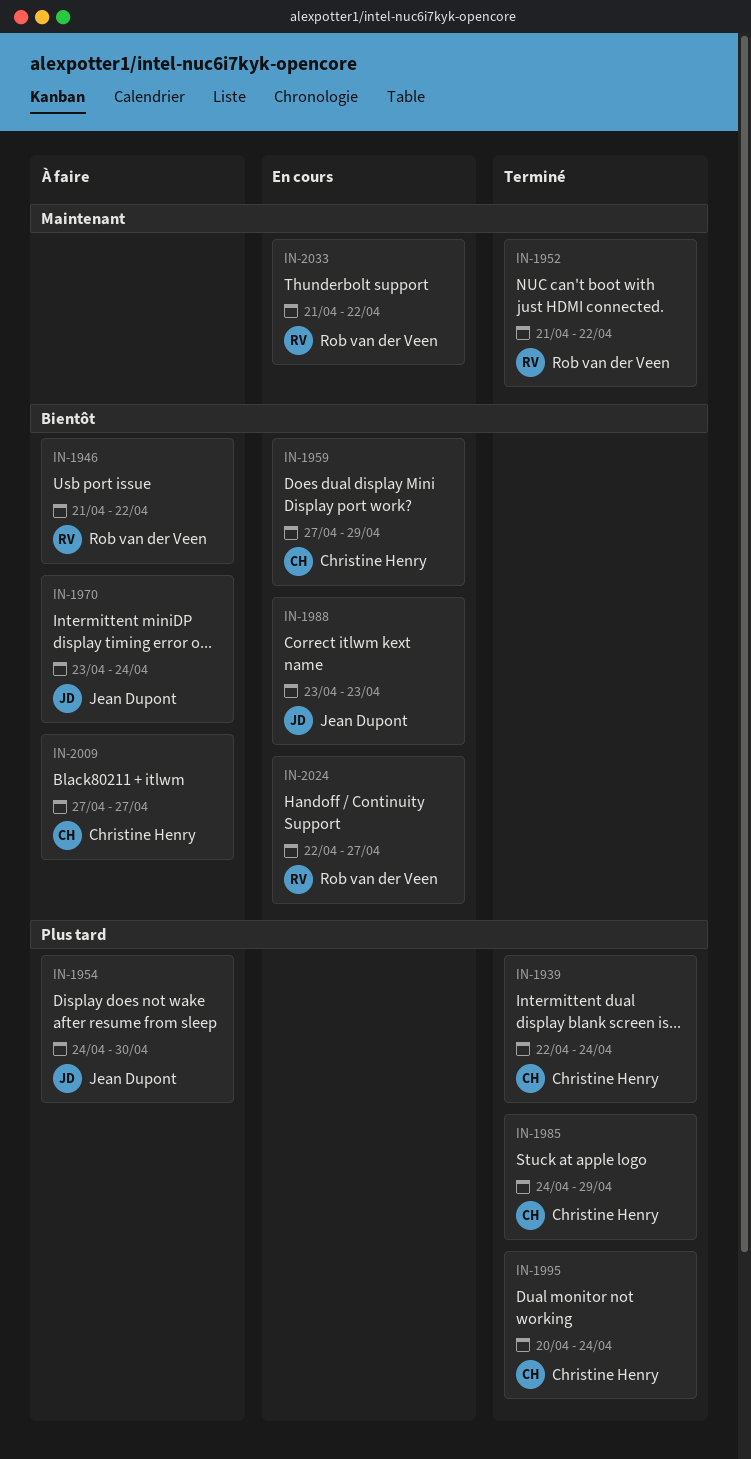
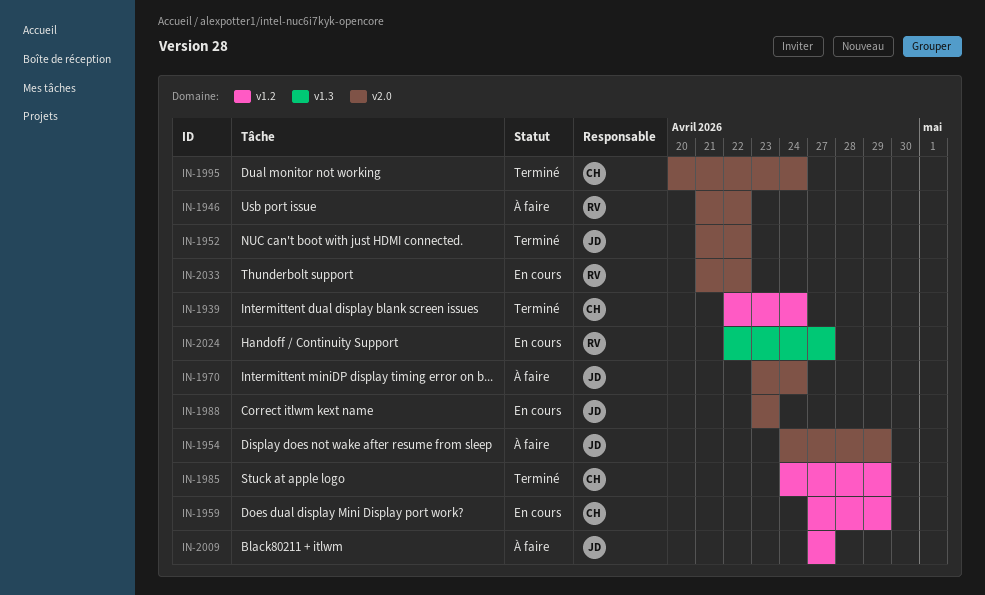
IN-1952, owner: Rob van der Veen -> Jean Dupont
IN-1954, due: Apr 30 -> Apr 29
IN-2009, owner: Christine Henry -> Jean Dupont

